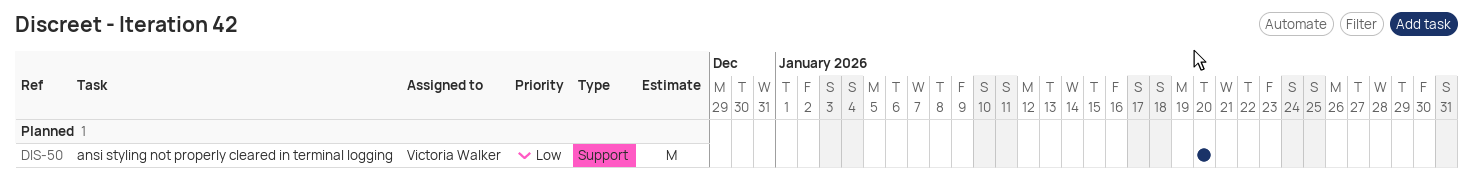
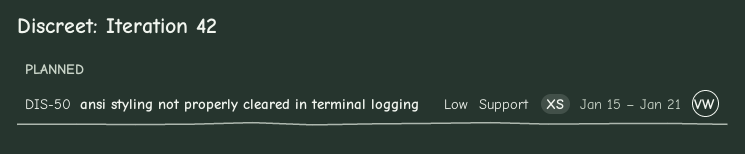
DIS-50, estimate: M -> XS
DIS-50, start: Jan 20 -> Jan 15
DIS-50, due: Jan 20 -> Jan 21

